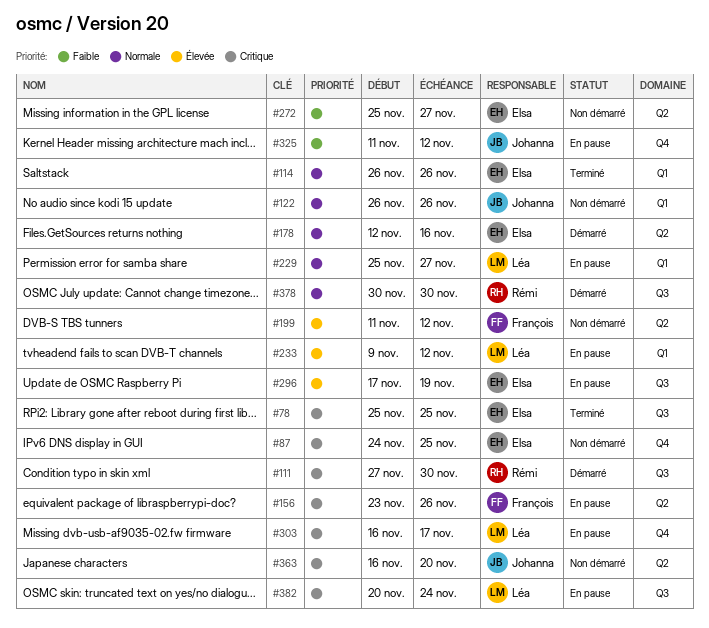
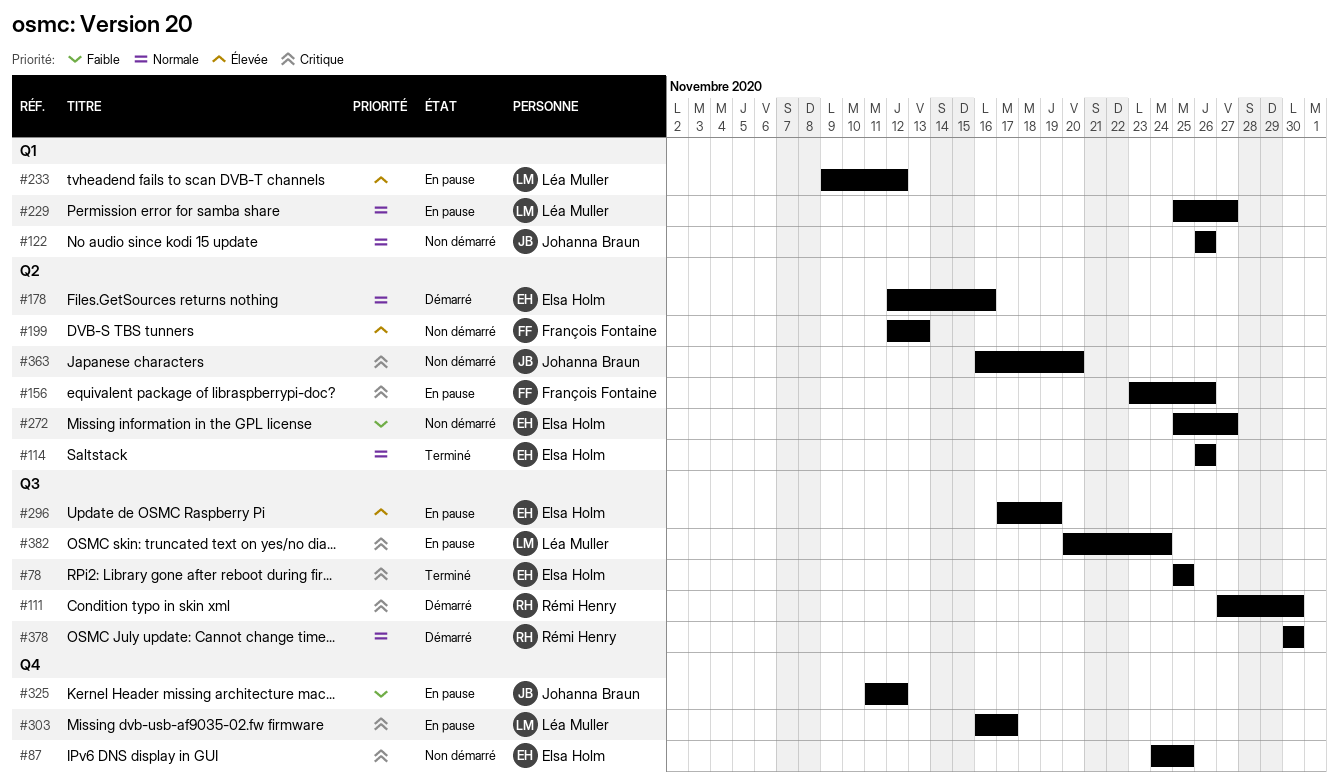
#114, label: Q1 -> Q2
#199, start: Nov 11 -> Nov 12
#199, due: Nov 12 -> Nov 13

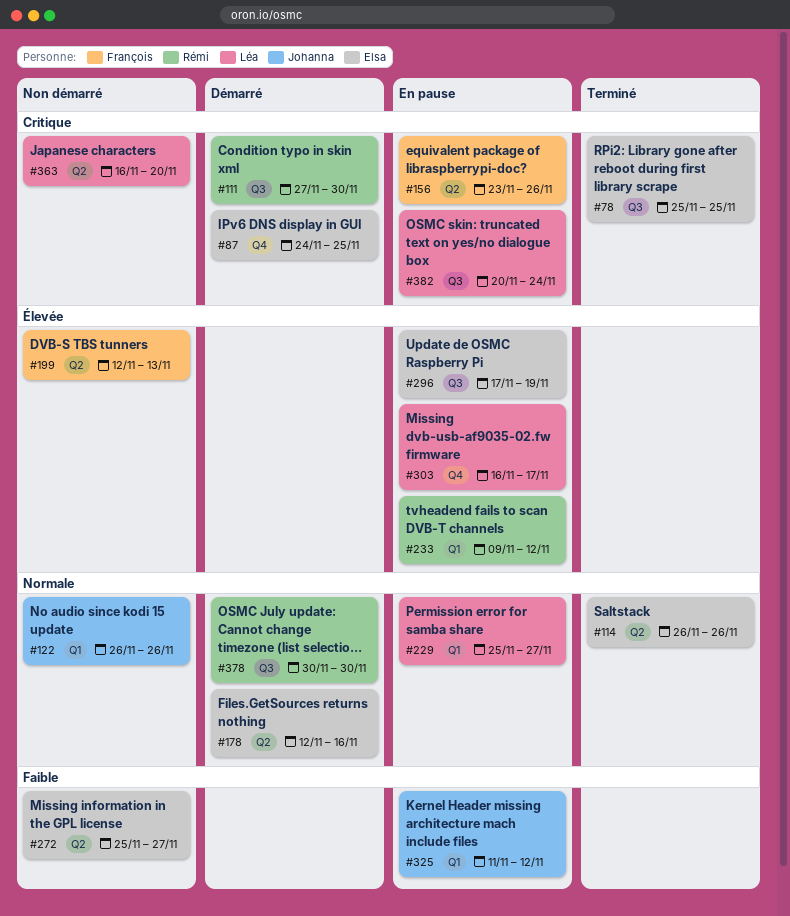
#87, status: Non démarré -> Démarré
#233, owner: Léa Muller -> Rémi Henry
#303, priority: Critique -> Élevée
#325, label: Q4 -> Q1
#363, owner: Johanna Braun -> Léa Muller

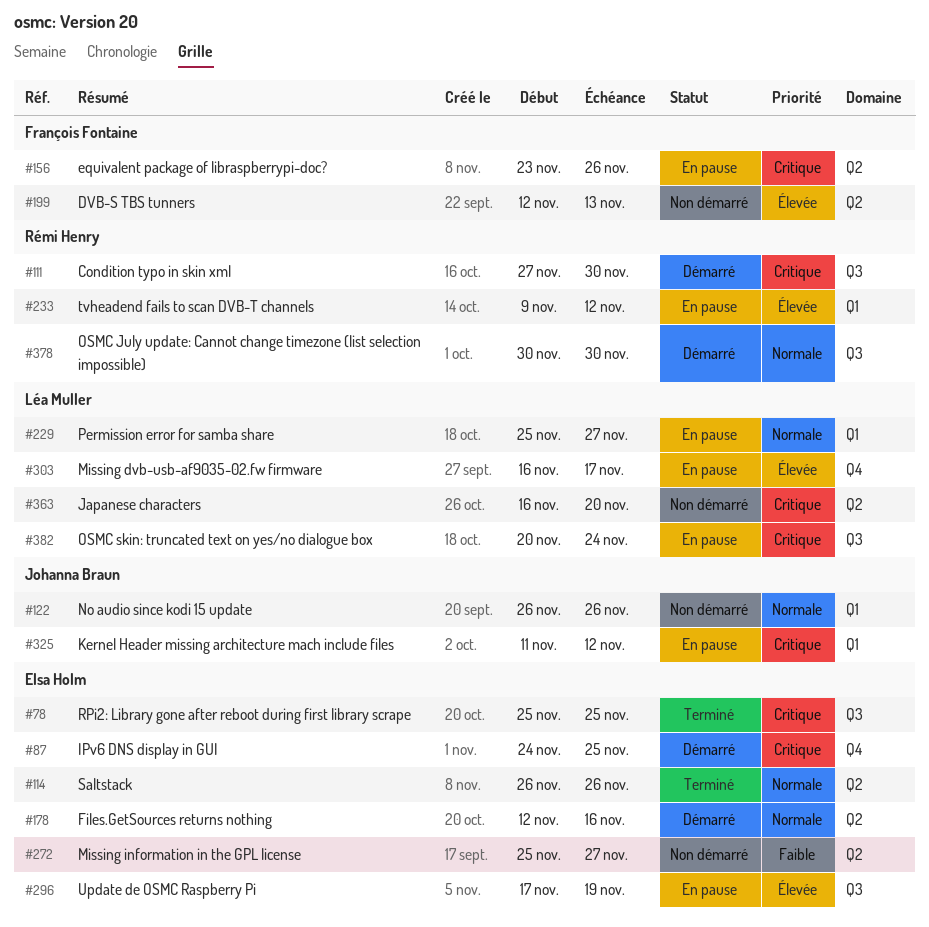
#325, priority: Faible -> Critique

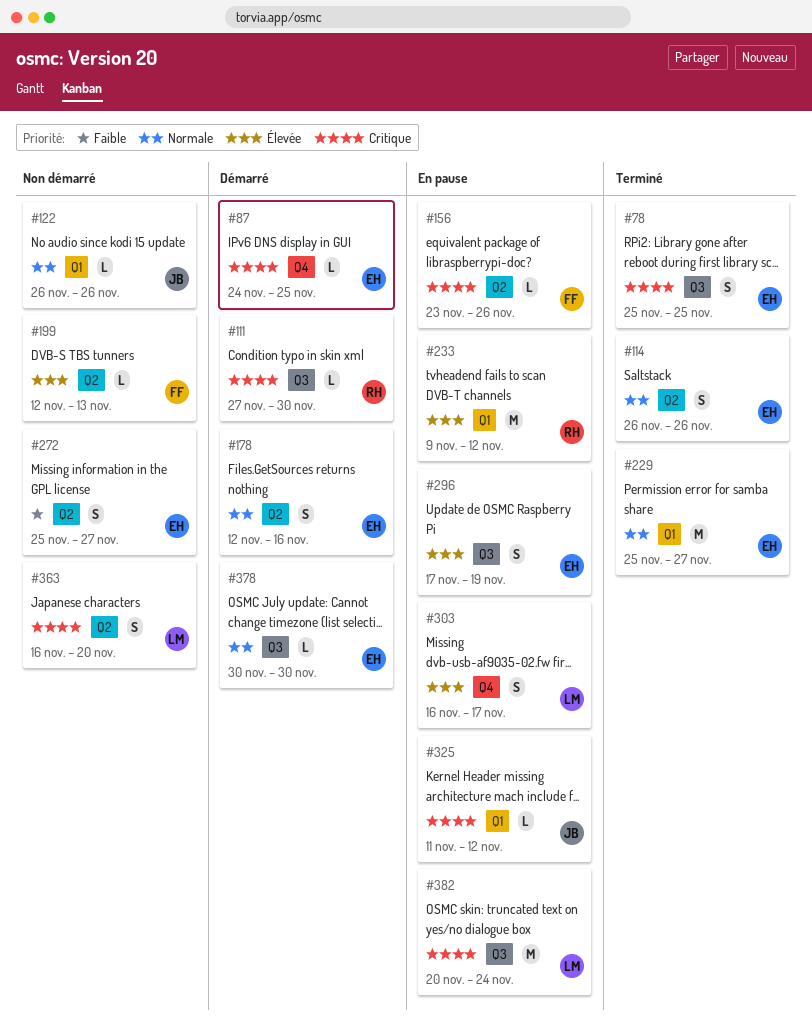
#229, status: En pause -> Terminé
#229, owner: Léa Muller -> Elsa Holm
#378, owner: Rémi Henry -> Elsa Holm

